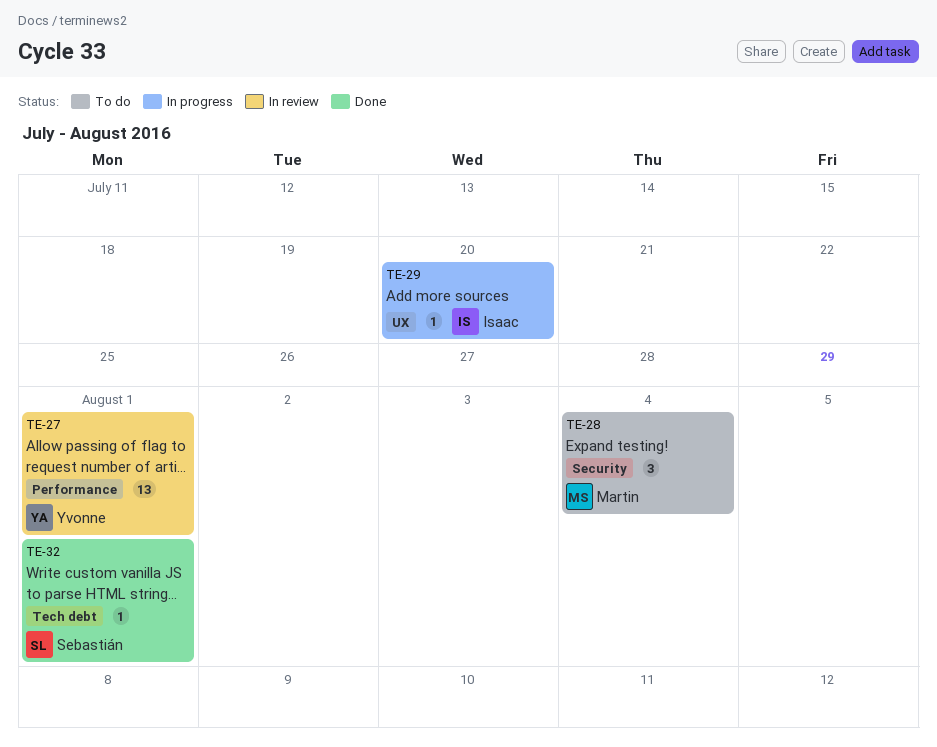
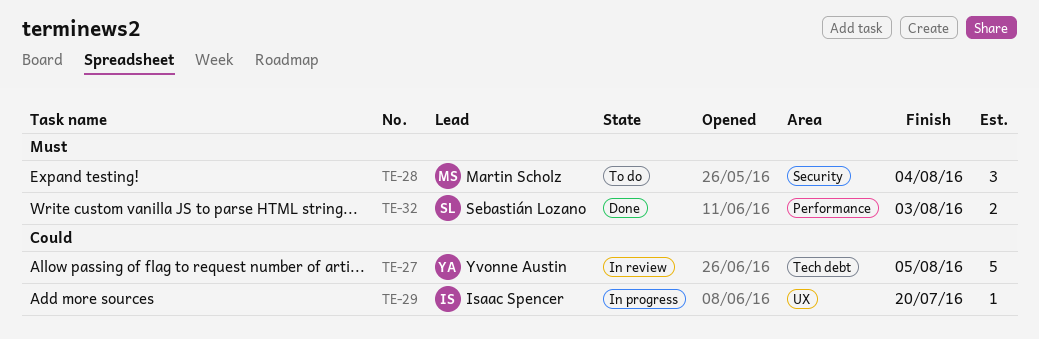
TE-27, label: Performance -> Tech debt
TE-27, estimate: 13 -> 5
TE-27, due: Aug 1 -> Aug 5
TE-32, label: Tech debt -> Performance
TE-32, estimate: 1 -> 2
TE-32, due: Aug 1 -> Aug 3

